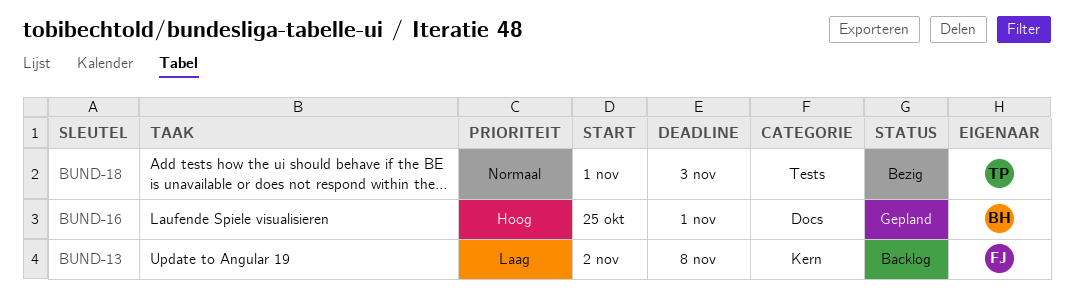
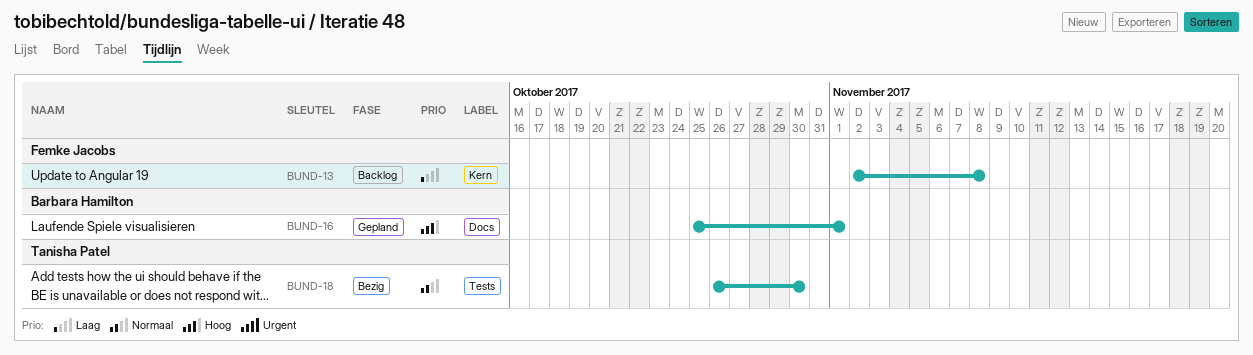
BUND-18, start: Nov 1 -> Oct 26
BUND-18, due: Nov 3 -> Oct 30

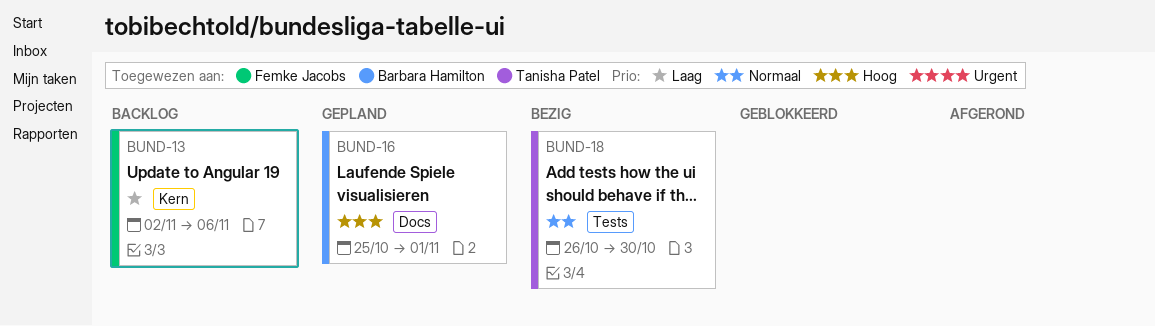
BUND-13, due: Nov 8 -> Nov 6

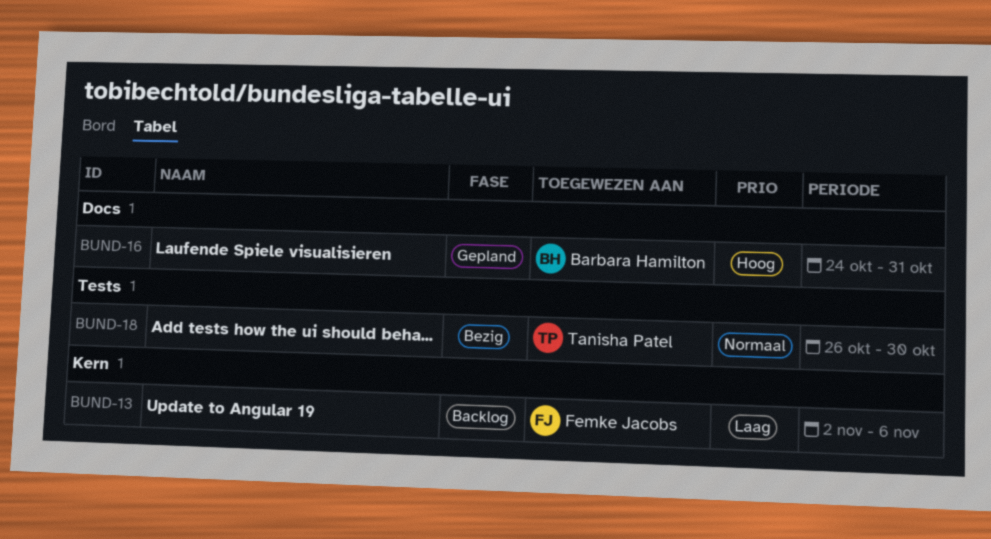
BUND-16, start: Oct 25 -> Oct 24
BUND-16, due: Nov 1 -> Oct 31

